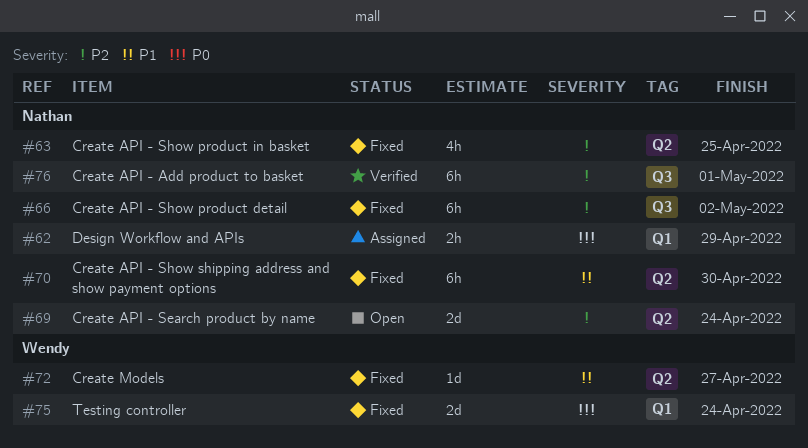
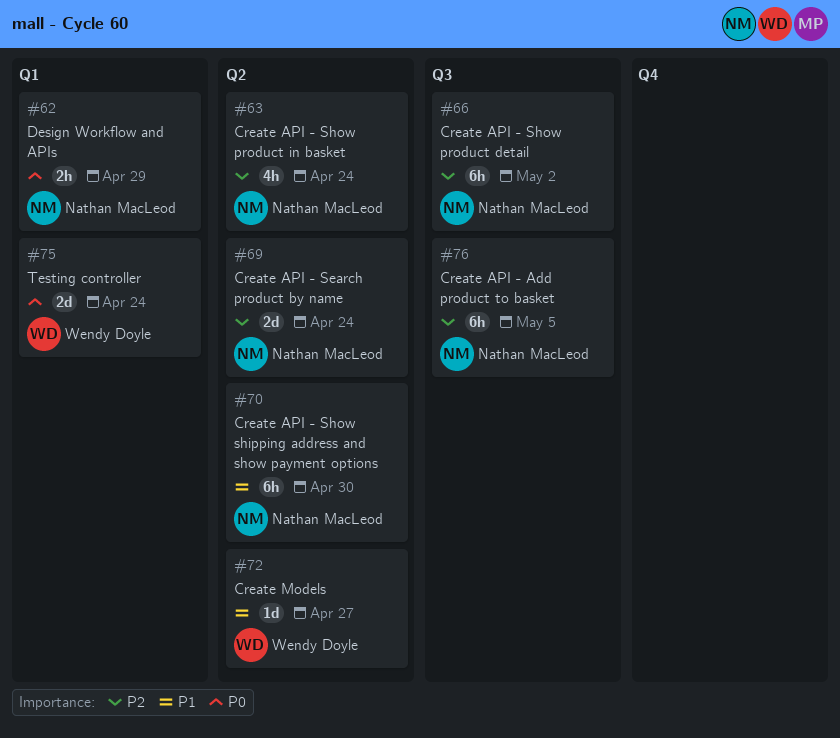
#63, due: Apr 25 -> Apr 24
#76, due: May 1 -> May 5

